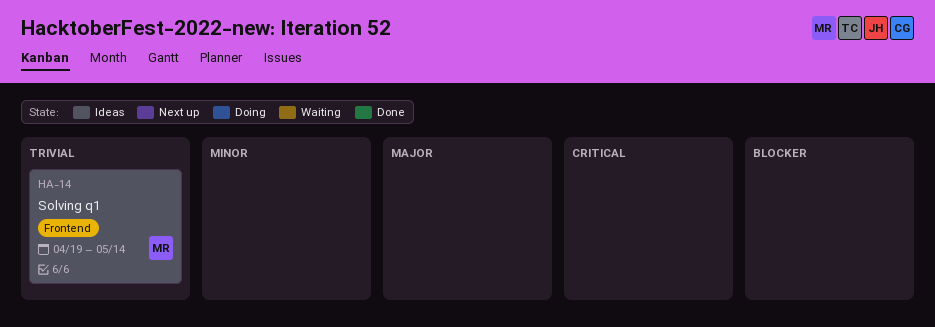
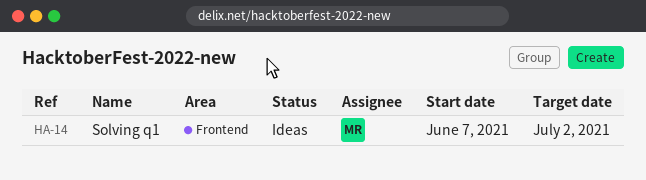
HA-14, start: Apr 19 -> Jun 7
HA-14, due: May 14 -> Jul 2

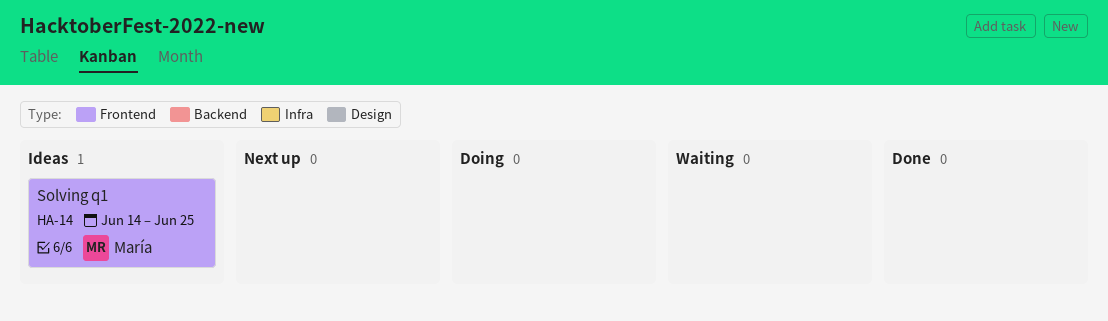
HA-14, start: Jun 7 -> Jun 14
HA-14, due: Jul 2 -> Jun 25

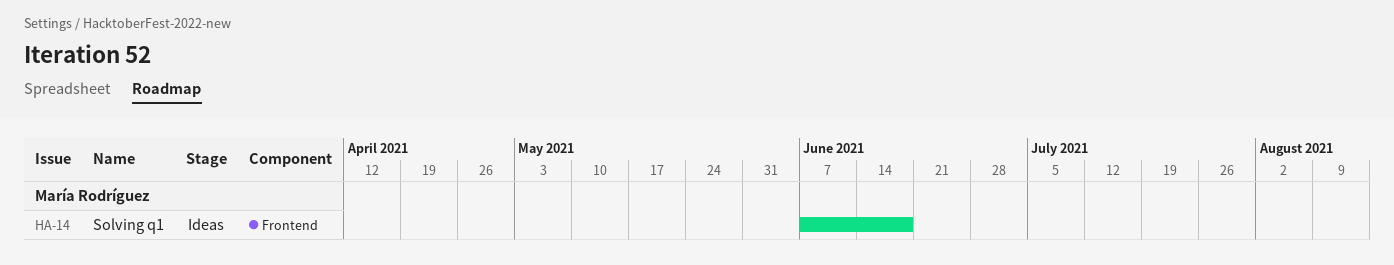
HA-14, start: Jun 14 -> Jun 7
HA-14, due: Jun 25 -> Jun 18

